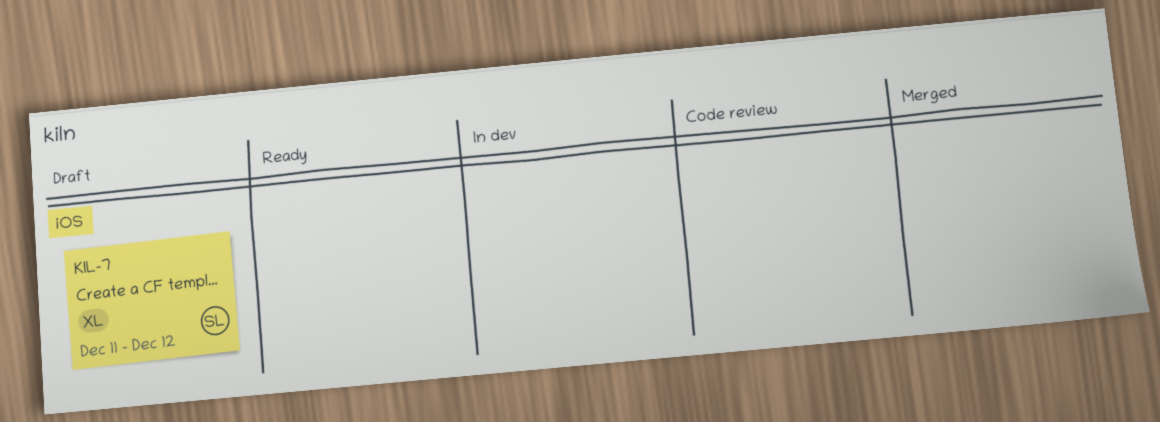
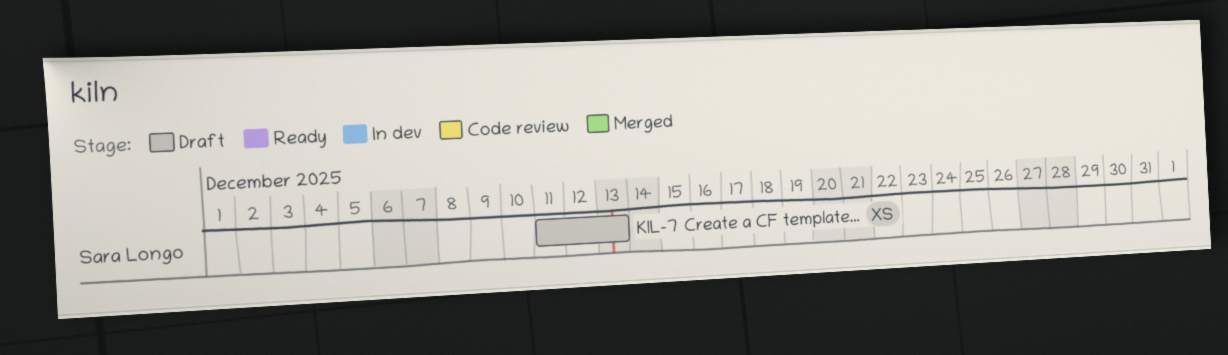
KIL-7, estimate: XL -> XS
KIL-7, due: Dec 12 -> Dec 13

